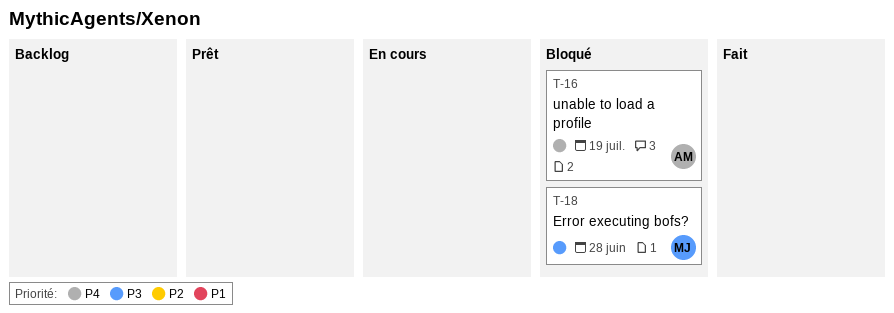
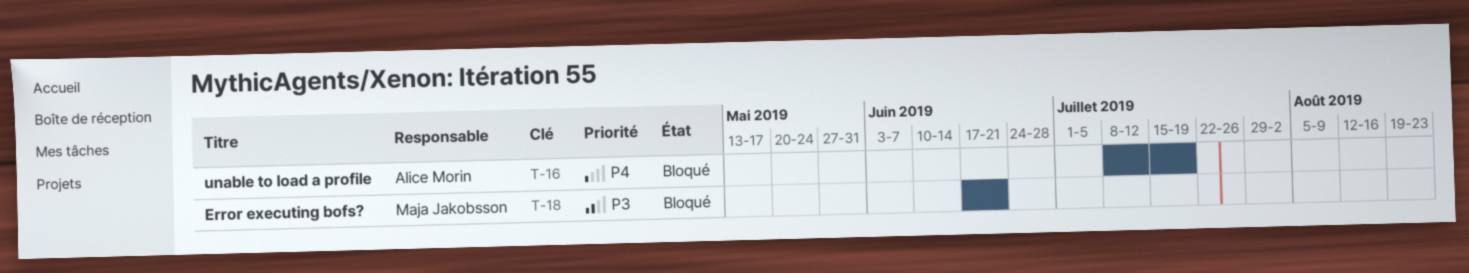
T-18, due: Jun 28 -> Jun 21

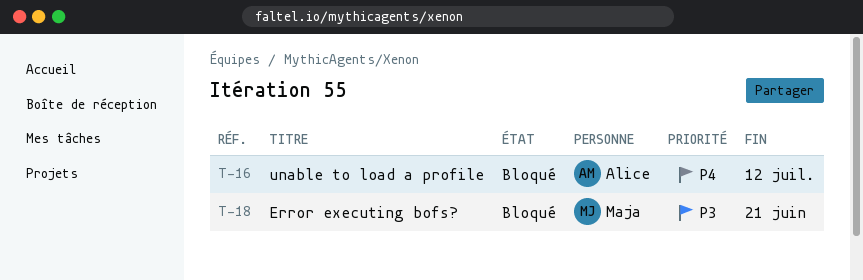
T-16, due: Jul 19 -> Jul 12

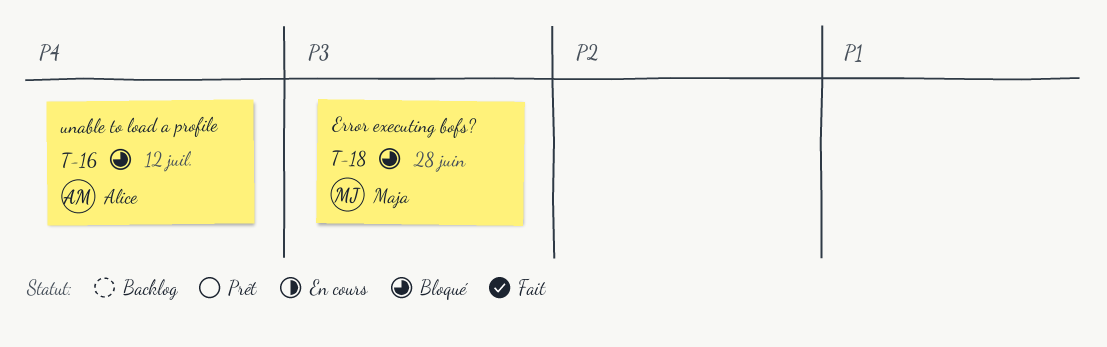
T-18, due: Jun 21 -> Jun 28

